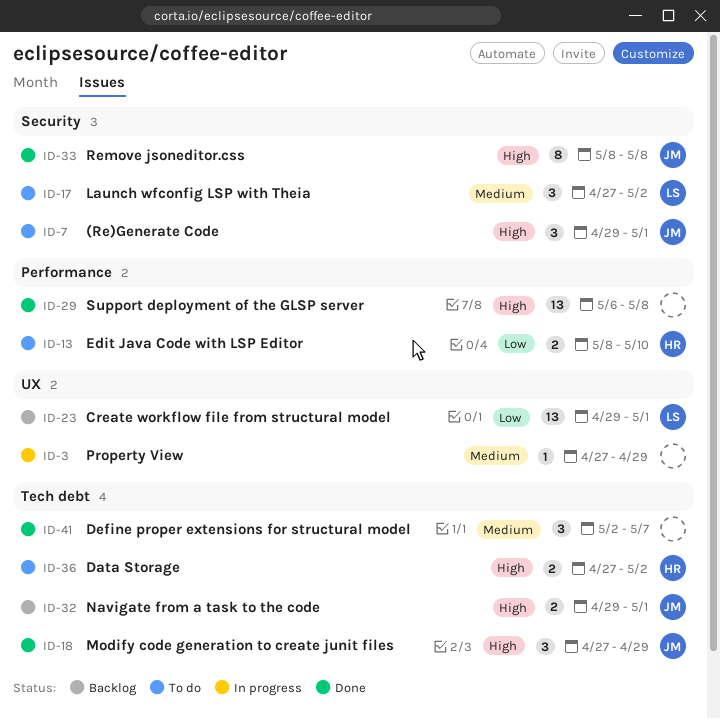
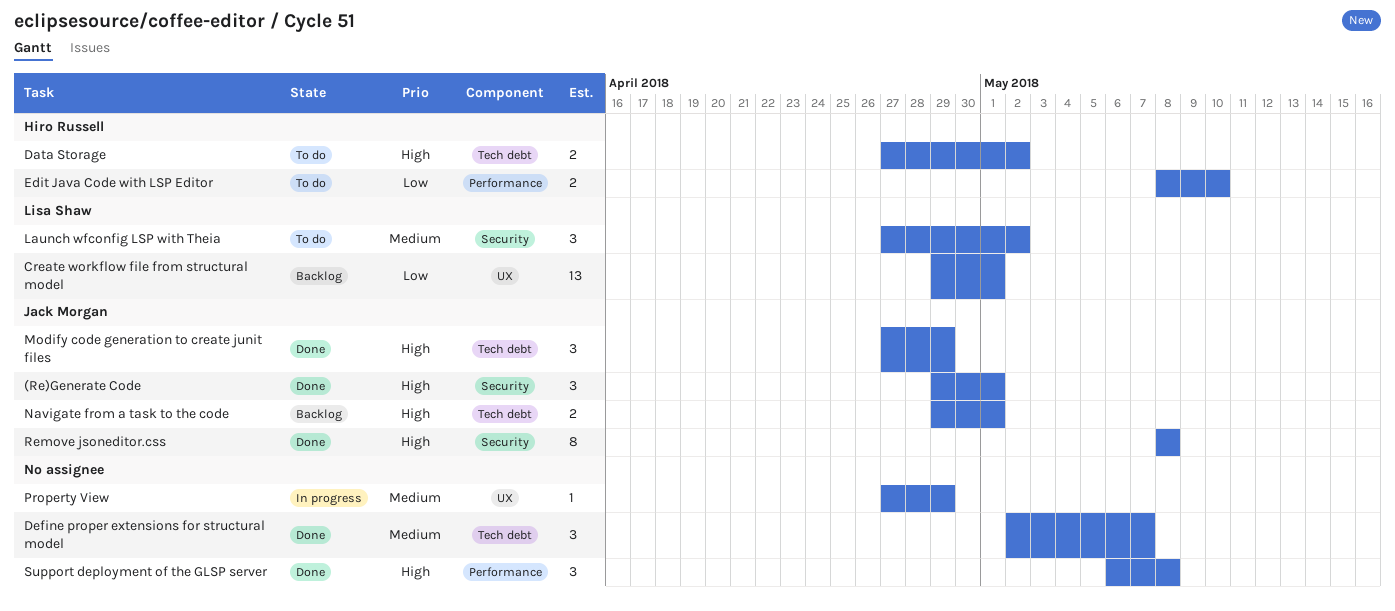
(Re)Generate Code, status: To do -> Done
Support deployment of the GLSP server, estimate: 13 -> 3

